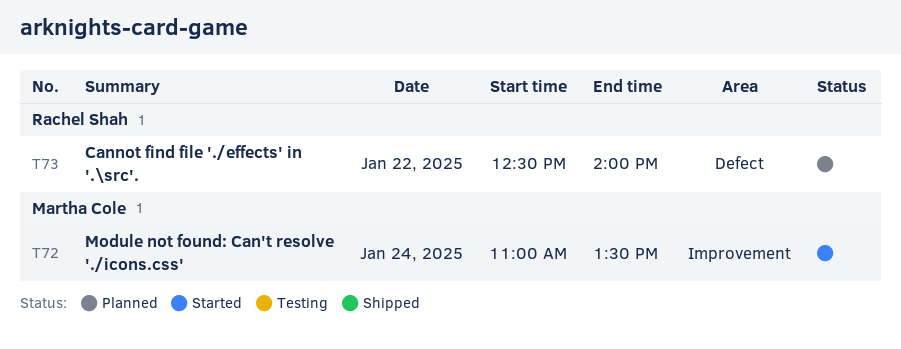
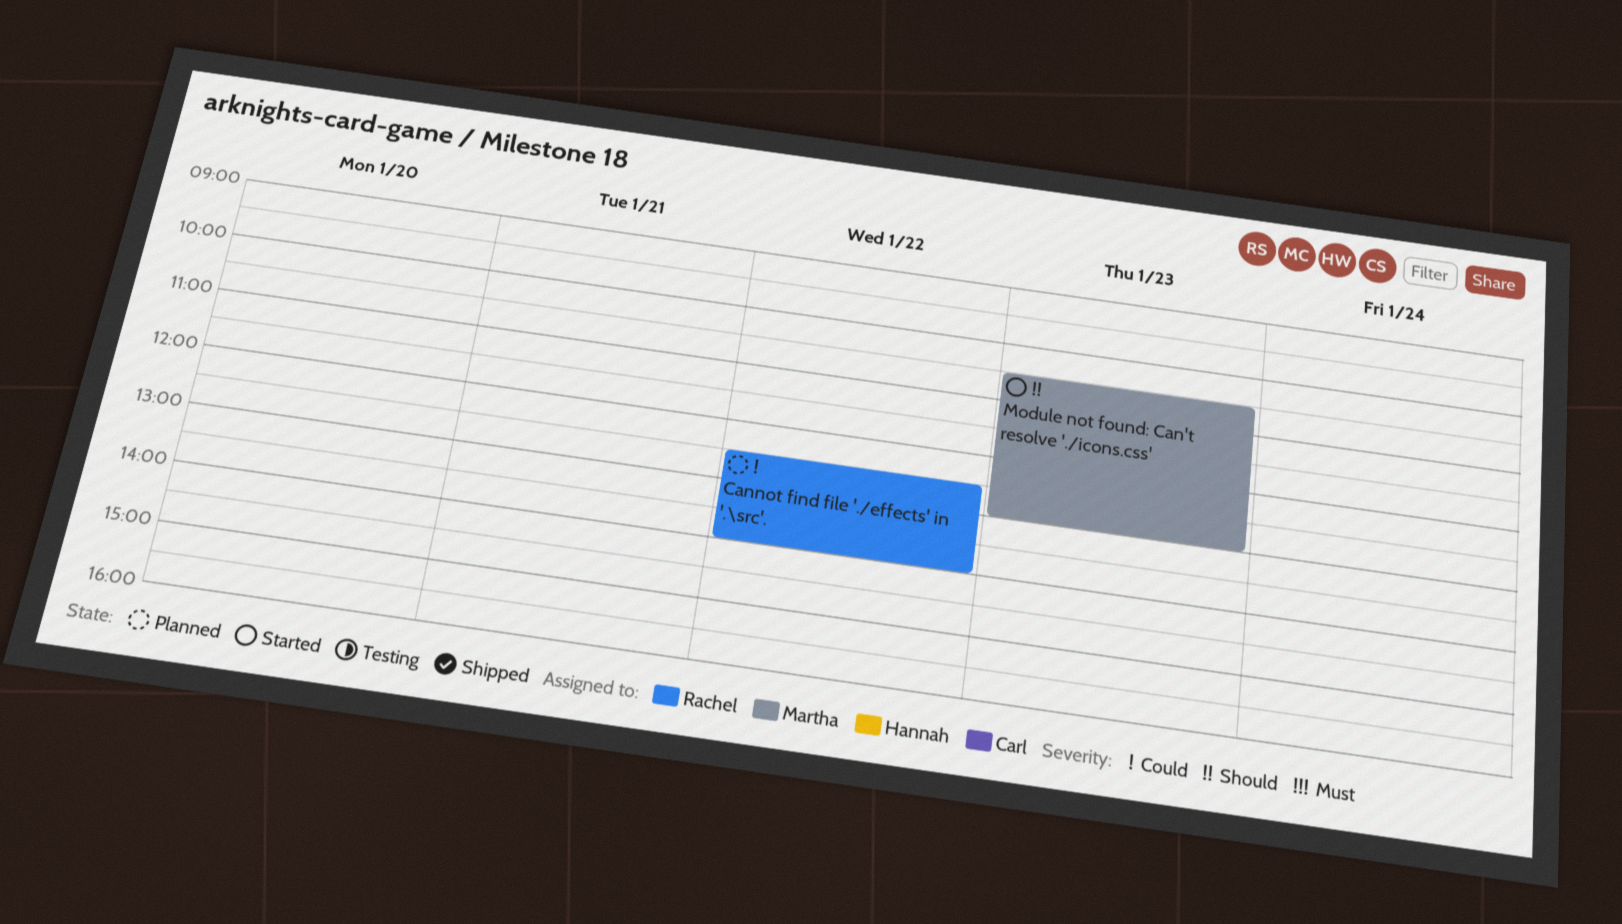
Module not found: Can't resolve './icons.css', day: Jan 24 -> Jan 23
Module not found: Can't resolve './icons.css', begins: 11:00 -> 10:30
Module not found: Can't resolve './icons.css', ends: 13:30 -> 13:00

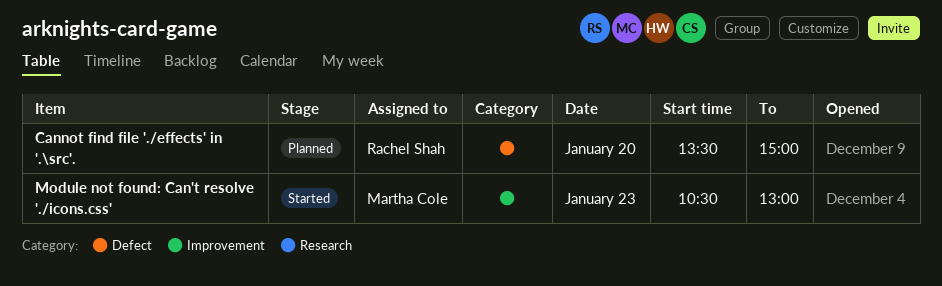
Cannot find file './effects' in '.\src'., day: Jan 22 -> Jan 20
Cannot find file './effects' in '.\src'., begins: 12:30 -> 13:30
Cannot find file './effects' in '.\src'., ends: 14:00 -> 15:00

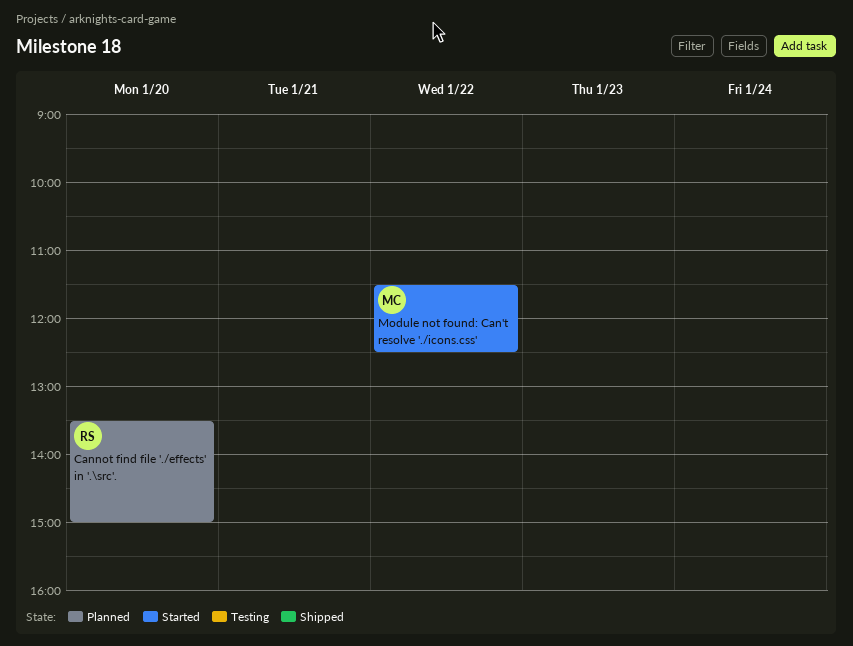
Module not found: Can't resolve './icons.css', day: Jan 23 -> Jan 22
Module not found: Can't resolve './icons.css', begins: 10:30 -> 11:30
Module not found: Can't resolve './icons.css', ends: 13:00 -> 12:30

